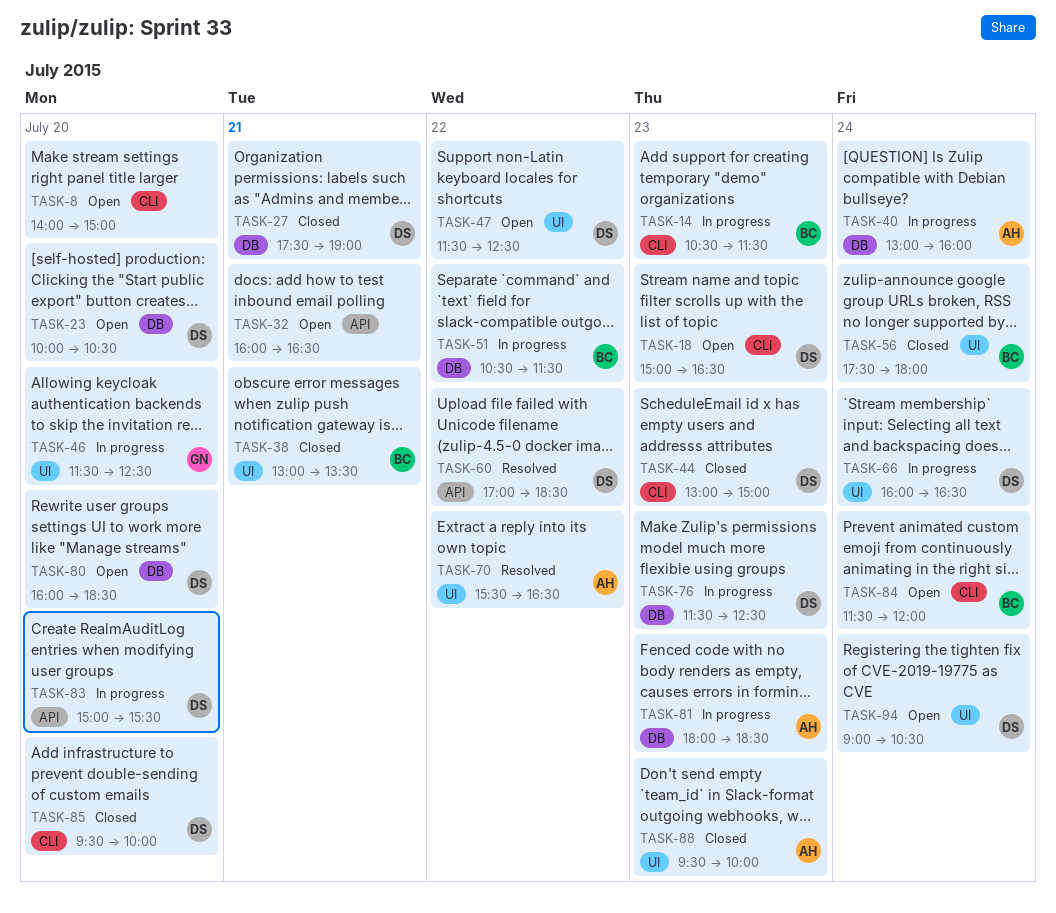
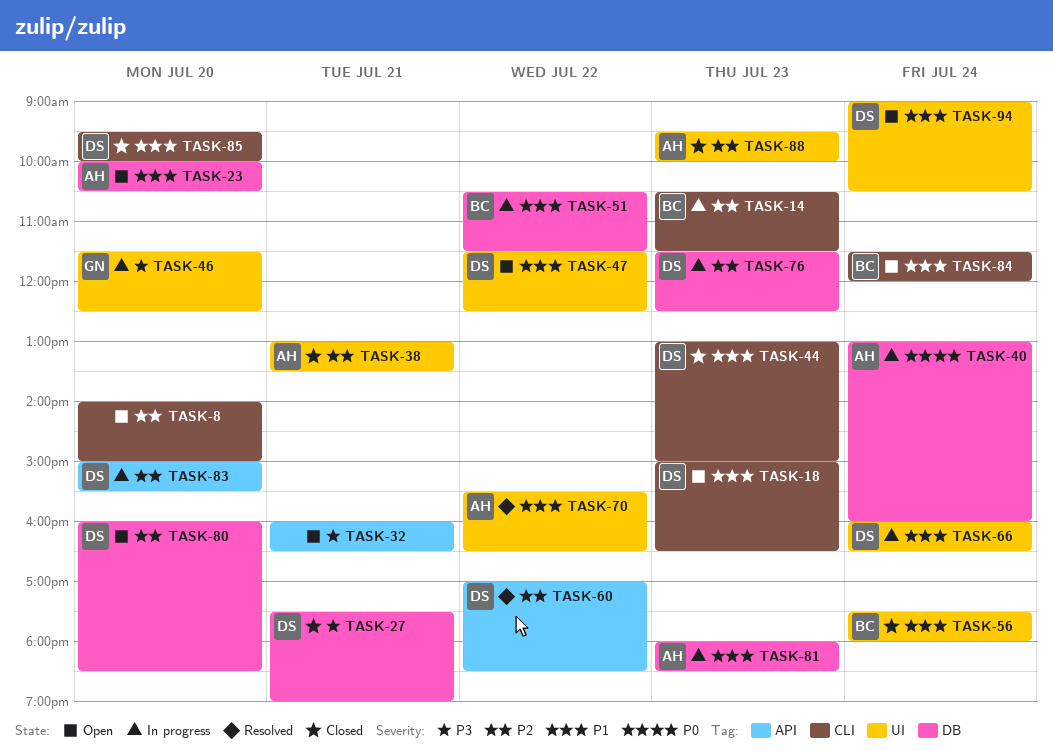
TASK-23, owner: DS -> AH
TASK-38, owner: BC -> AH

